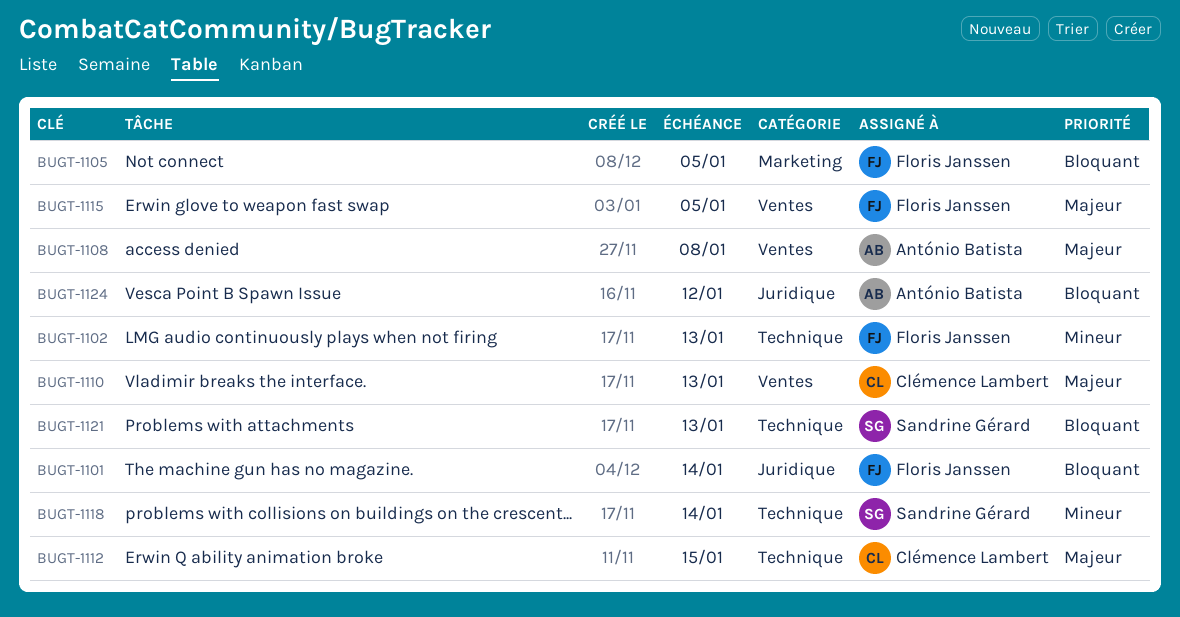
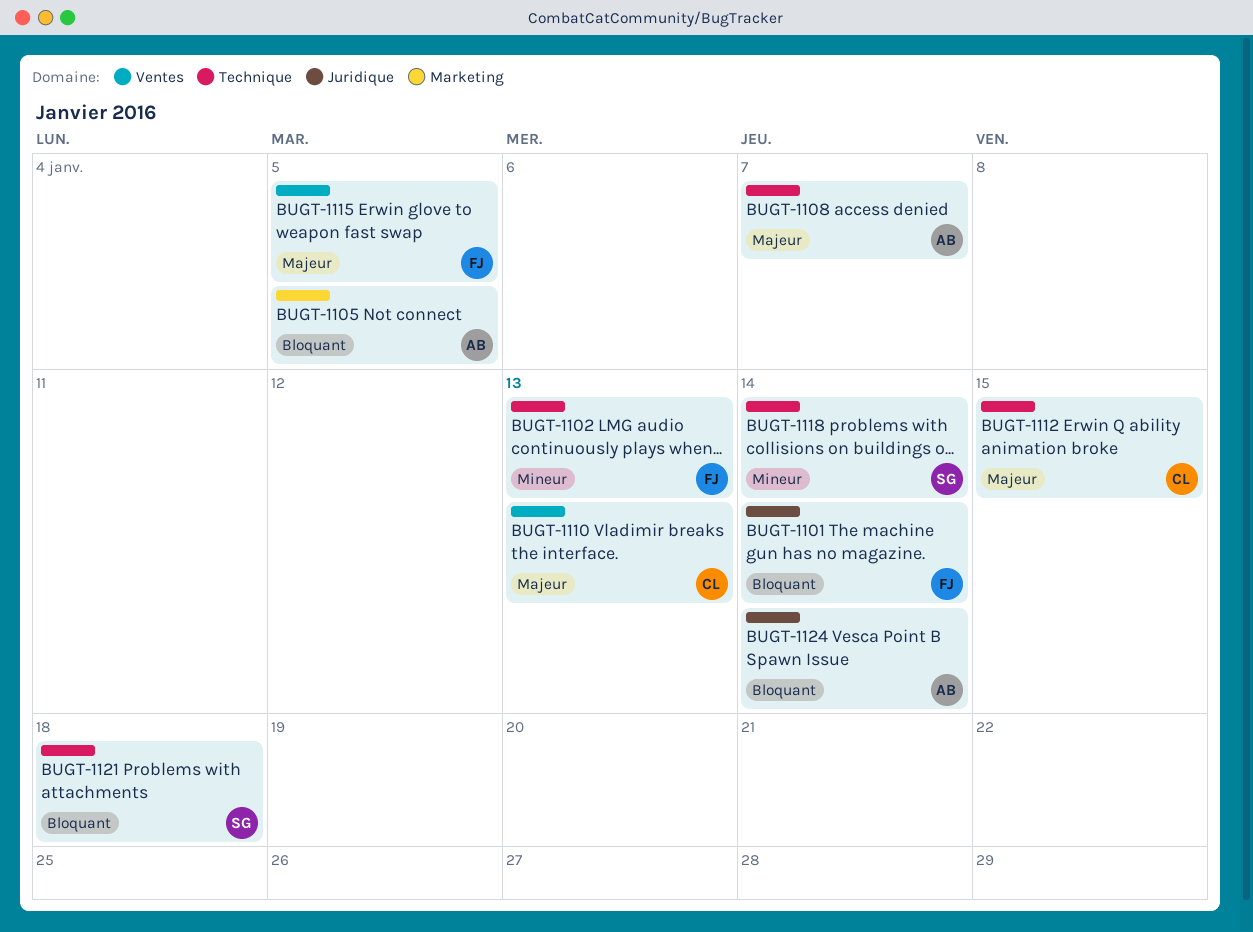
BUGT-1105, owner: Floris Janssen -> António Batista
BUGT-1108, label: Ventes -> Technique
BUGT-1108, due: Jan 8 -> Jan 7
BUGT-1121, due: Jan 13 -> Jan 18
BUGT-1124, due: Jan 12 -> Jan 14

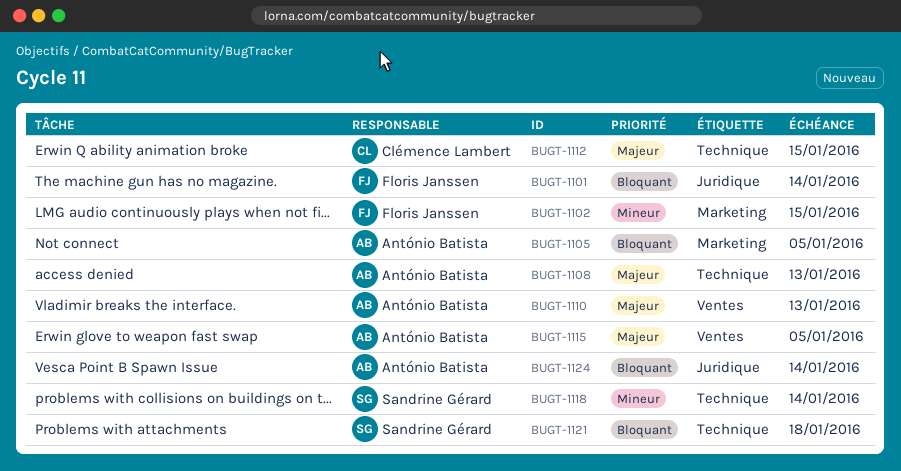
BUGT-1102, label: Technique -> Marketing
BUGT-1102, due: Jan 13 -> Jan 15
BUGT-1108, due: Jan 7 -> Jan 13
BUGT-1110, owner: Clémence Lambert -> António Batista
BUGT-1115, owner: Floris Janssen -> António Batista

